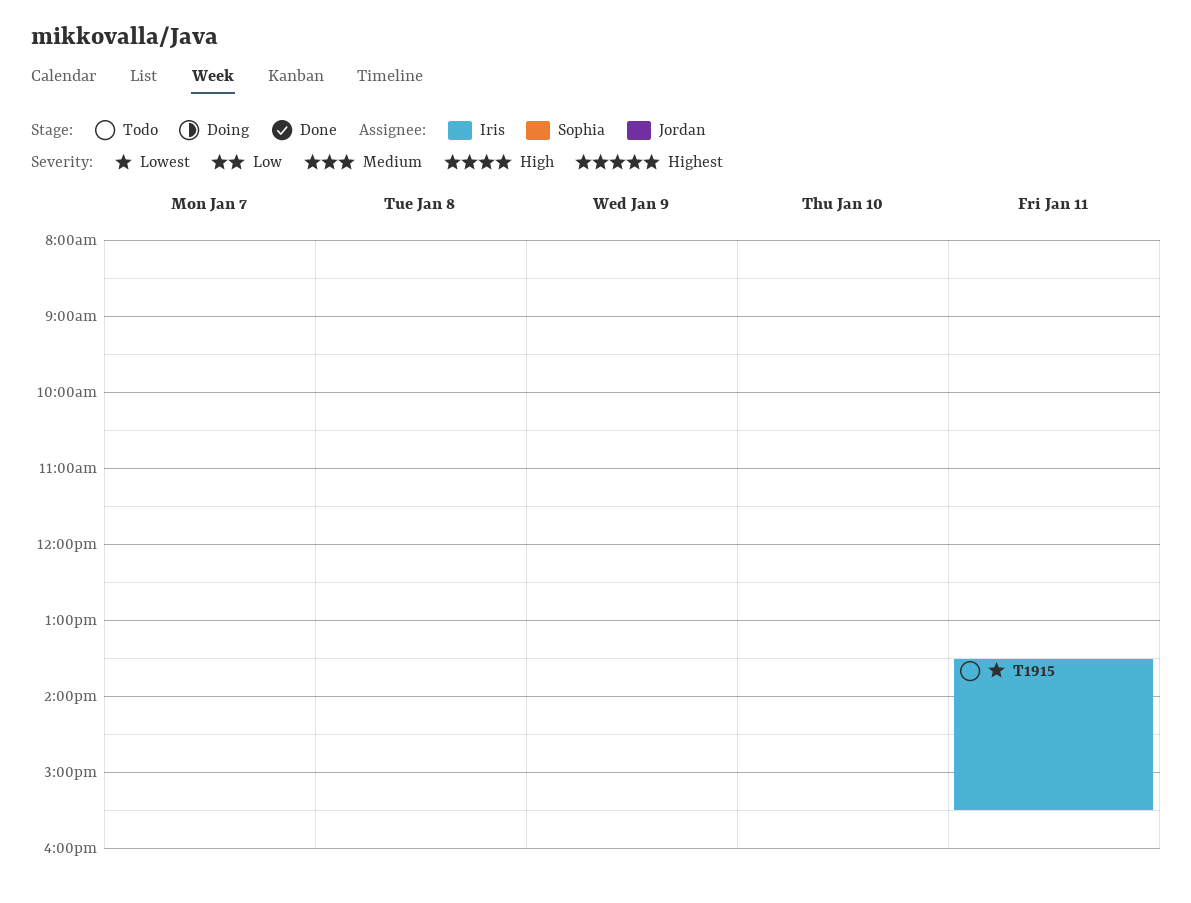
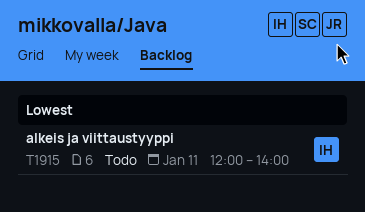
T1915, begins: 13:30 -> 12:00
T1915, ends: 15:30 -> 14:00

